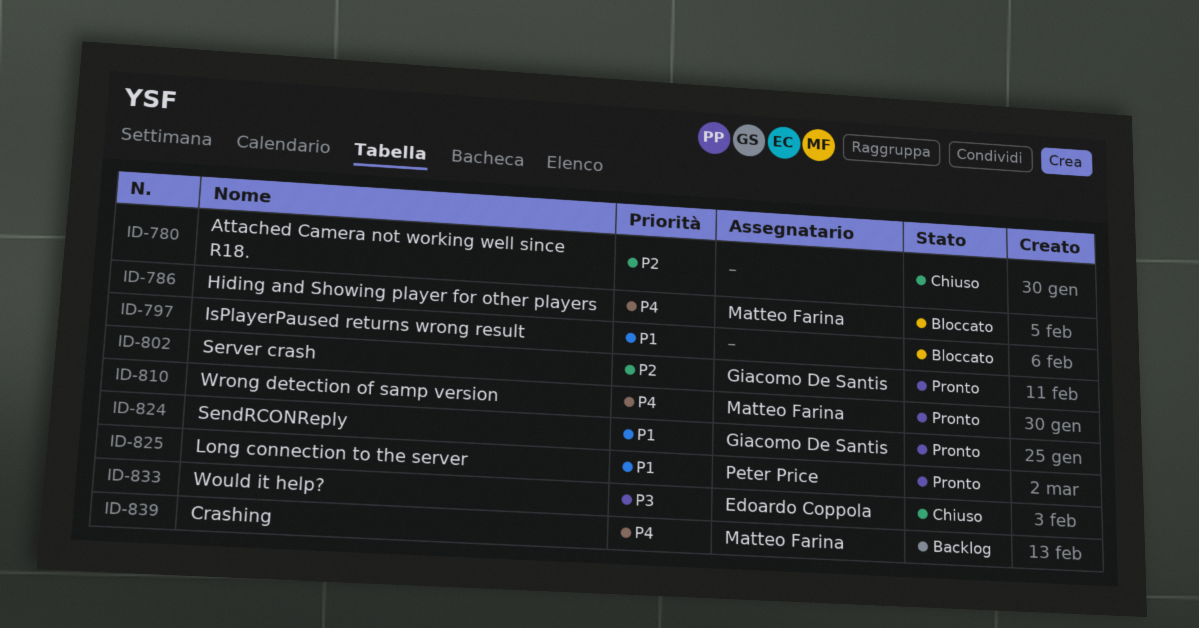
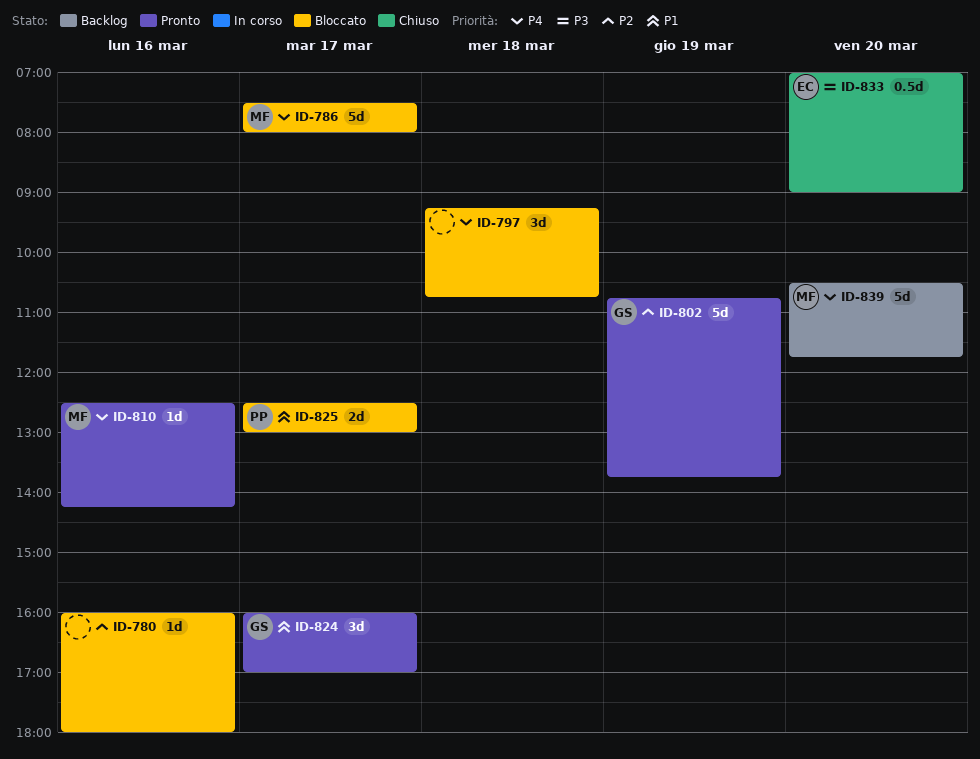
ID-780, status: Chiuso -> Bloccato
ID-797, priority: P1 -> P4
ID-825, status: Pronto -> Bloccato

